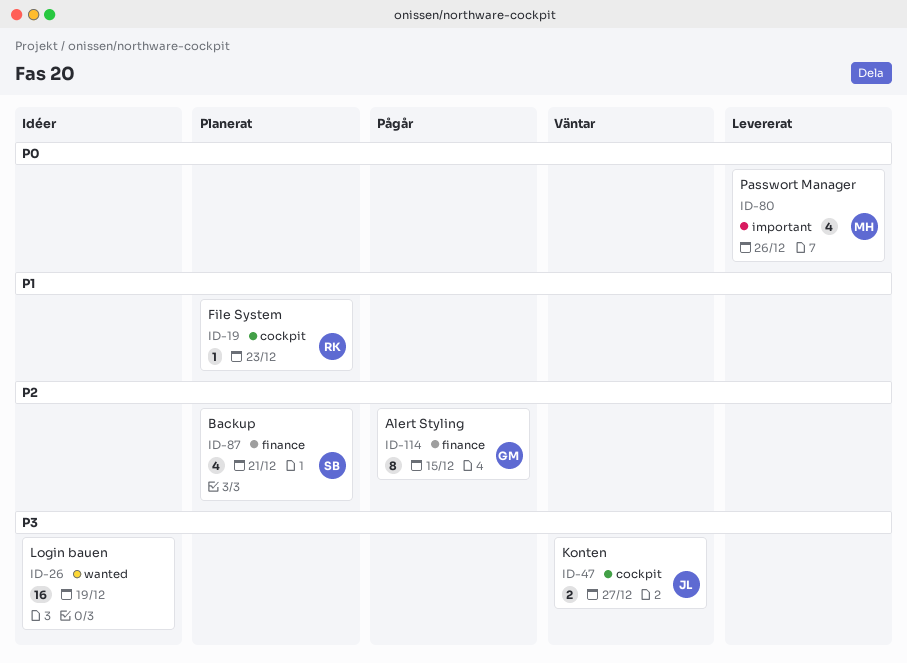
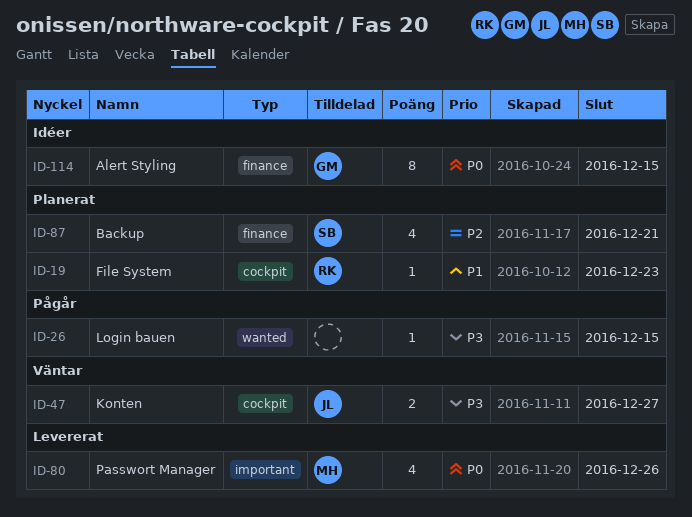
ID-26, status: Idéer -> Pågår
ID-26, estimate: 16 -> 1
ID-26, due: Dec 19 -> Dec 15
ID-114, status: Pågår -> Idéer
ID-114, priority: P2 -> P0

